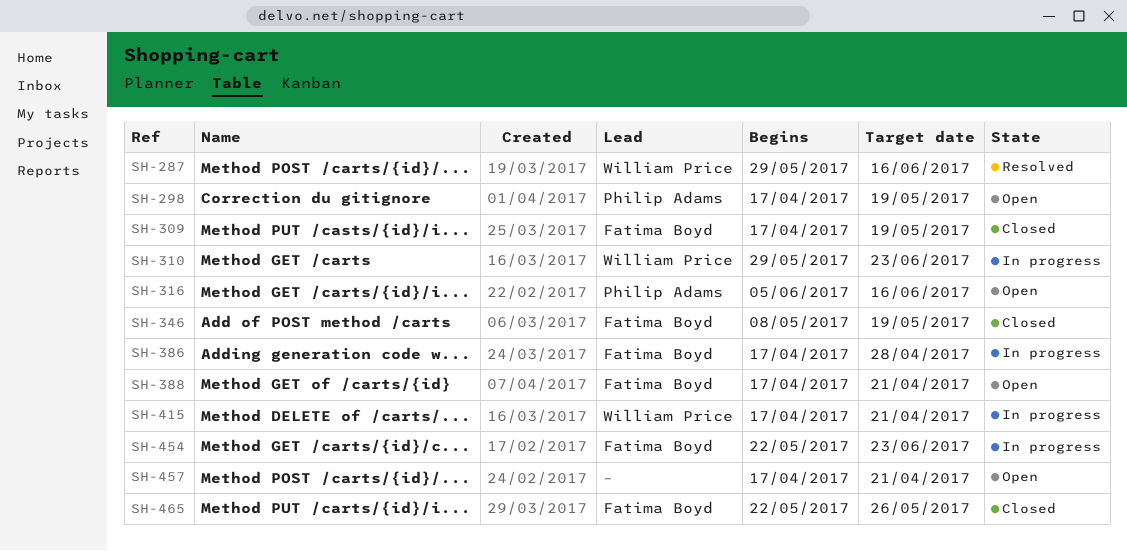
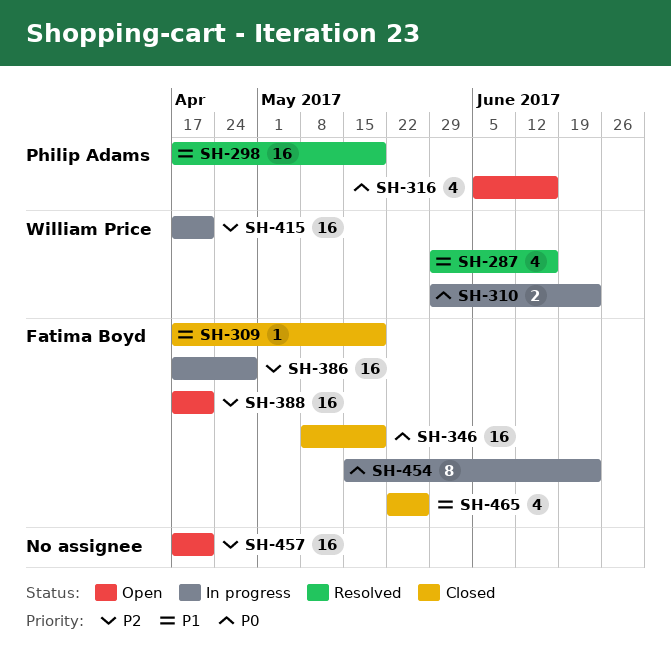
SH-298, status: Open -> Resolved
SH-454, start: May 22 -> May 15

